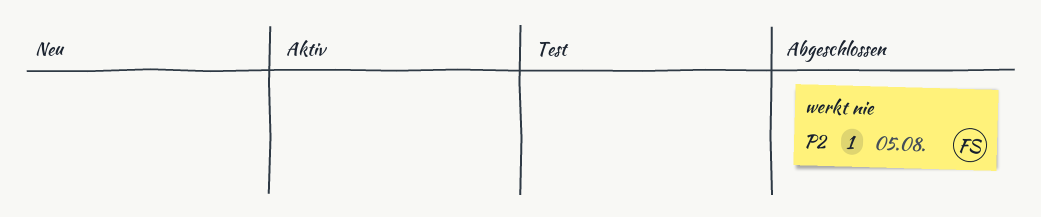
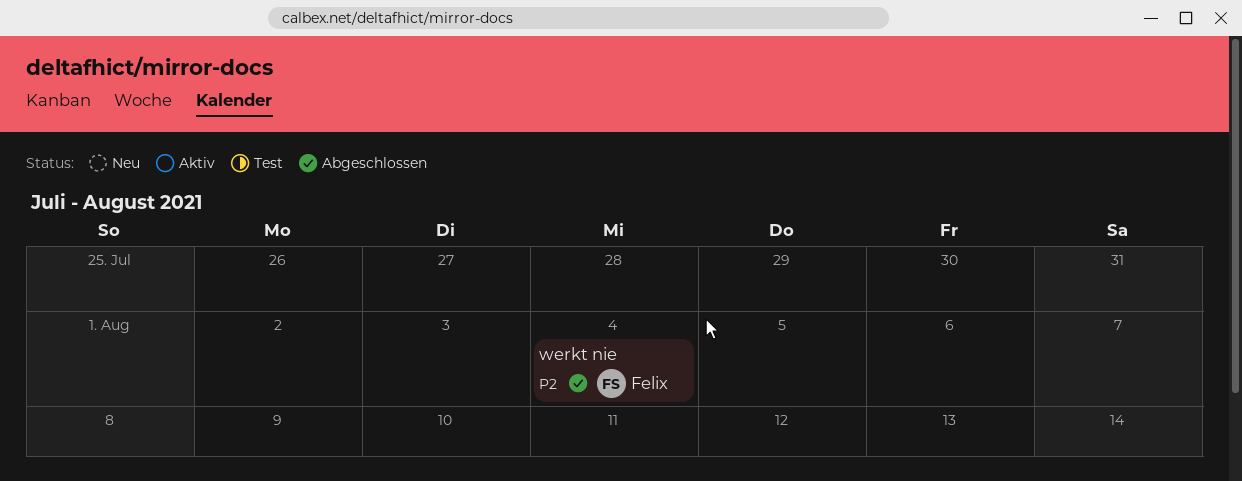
werkt nie, due: Aug 5 -> Aug 4

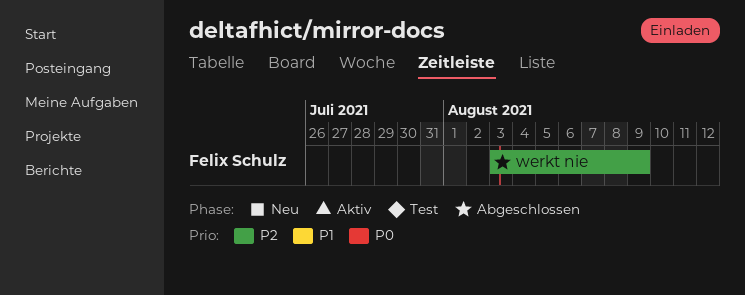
werkt nie, due: Aug 4 -> Aug 9

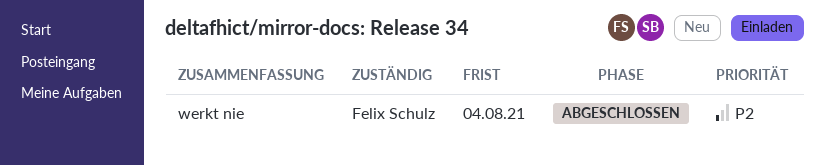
werkt nie, due: Aug 9 -> Aug 4

